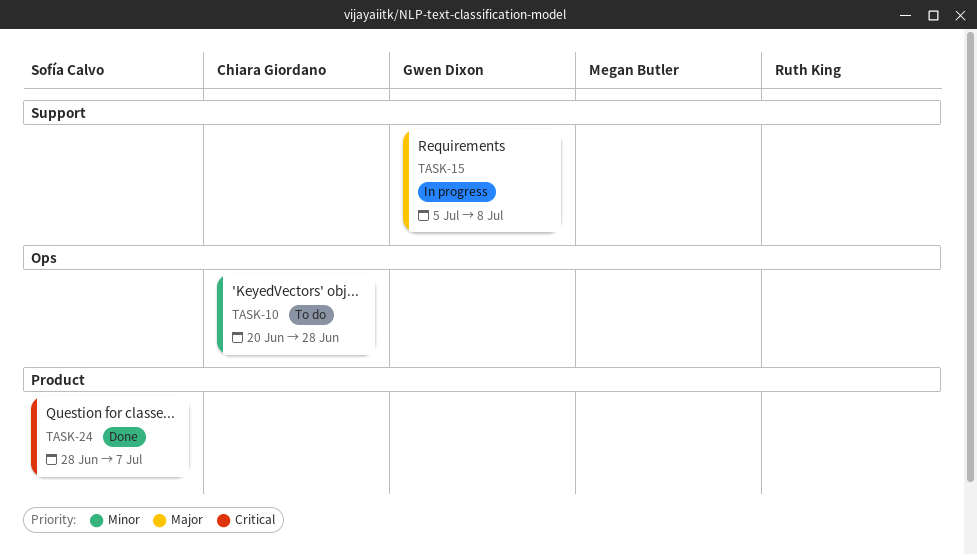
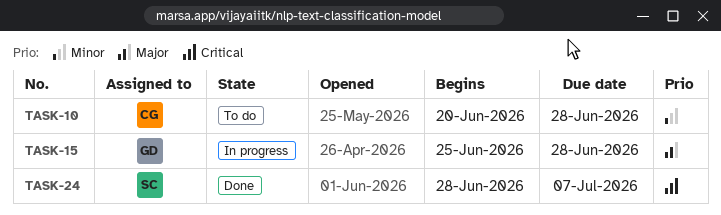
TASK-15, start: Jul 5 -> Jun 25
TASK-15, due: Jul 8 -> Jun 28

